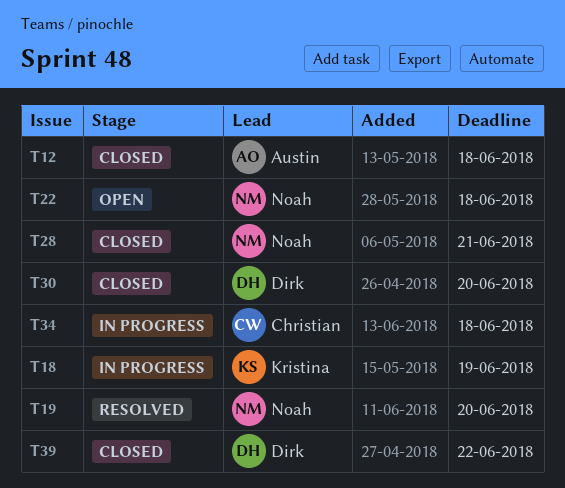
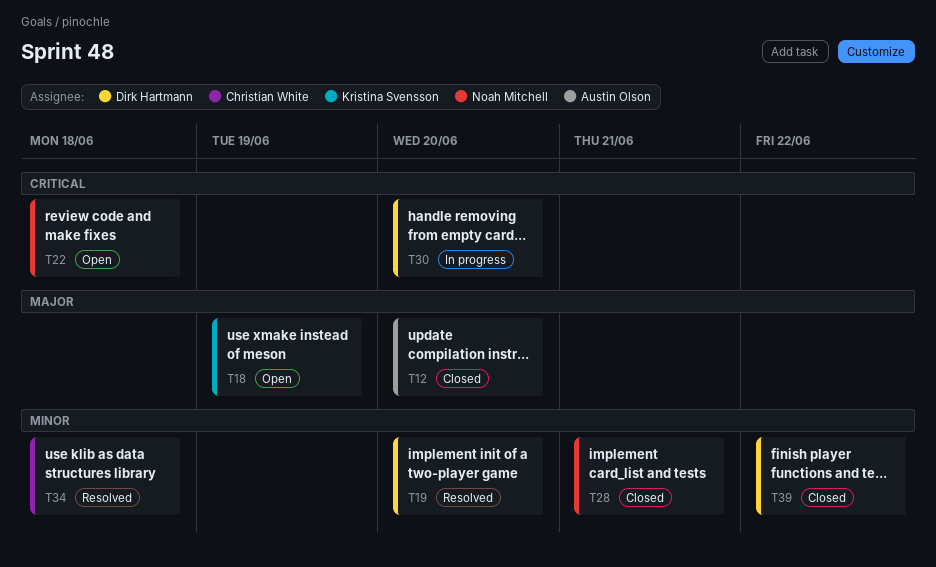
T12, due: Jun 18 -> Jun 20
T18, status: In progress -> Open
T19, owner: Noah Mitchell -> Dirk Hartmann
T30, status: Closed -> In progress
T34, status: In progress -> Resolved

